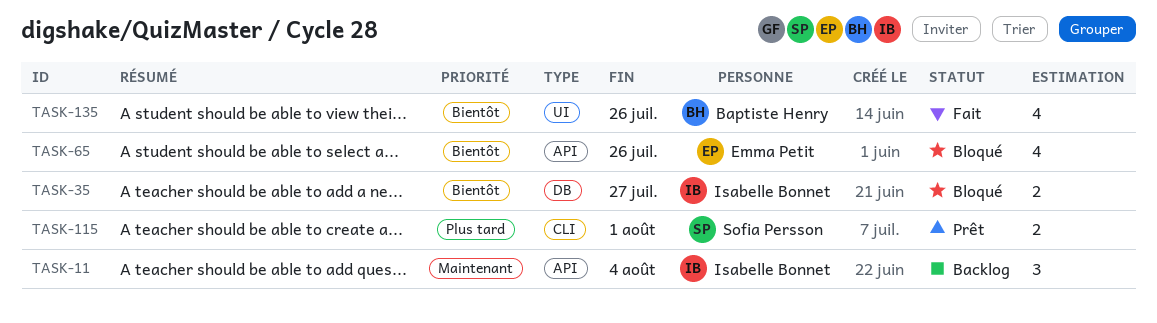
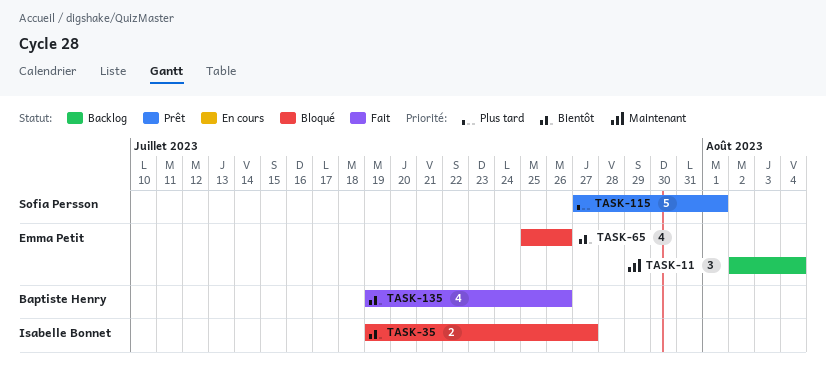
TASK-11, owner: Isabelle Bonnet -> Emma Petit
TASK-115, estimate: 2 -> 5

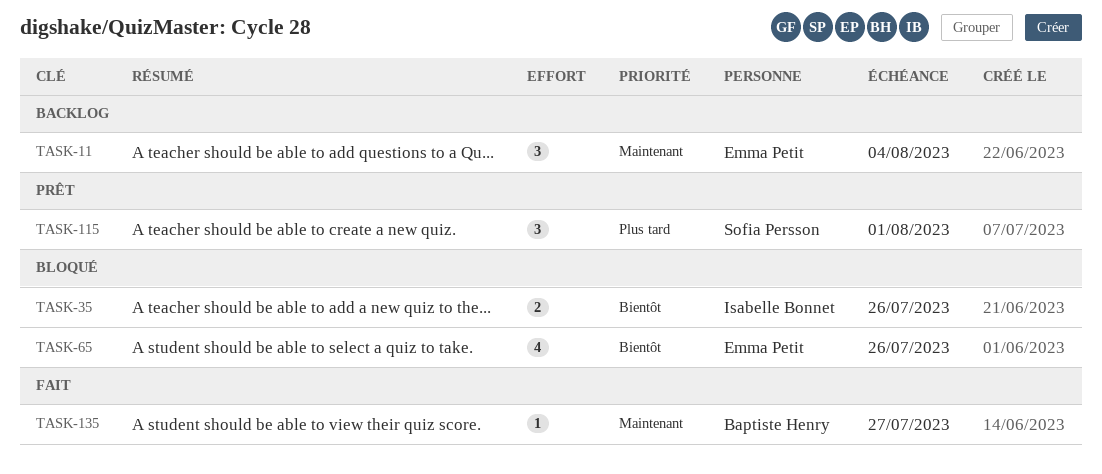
TASK-35, due: Jul 27 -> Jul 26
TASK-115, estimate: 5 -> 3
TASK-135, priority: Bientôt -> Maintenant
TASK-135, estimate: 4 -> 1
TASK-135, due: Jul 26 -> Jul 27

